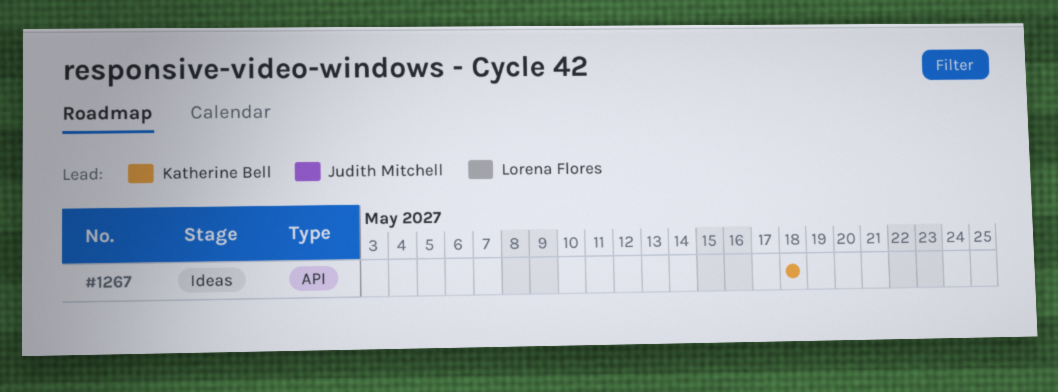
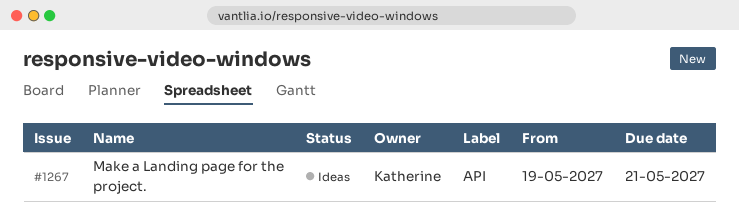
#1267, start: May 18 -> May 19
#1267, due: May 18 -> May 21

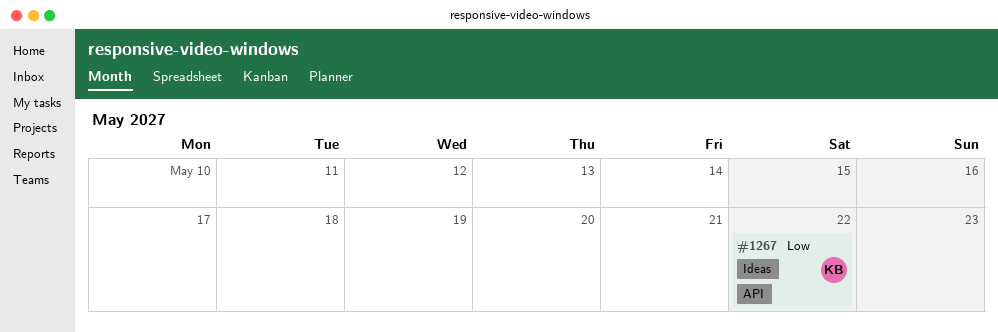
#1267, due: May 21 -> May 22

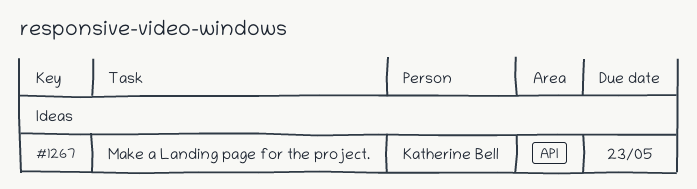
#1267, due: May 22 -> May 23

